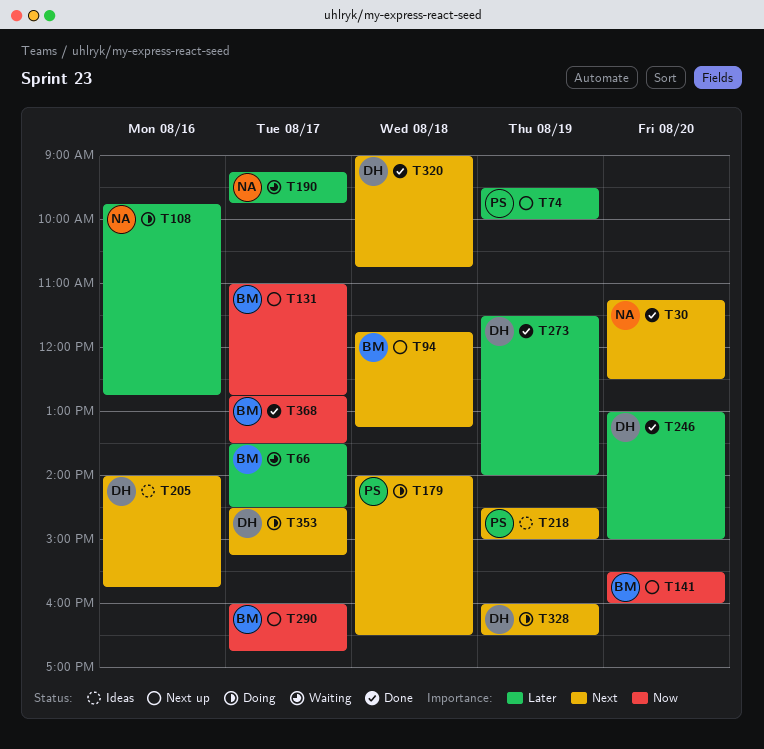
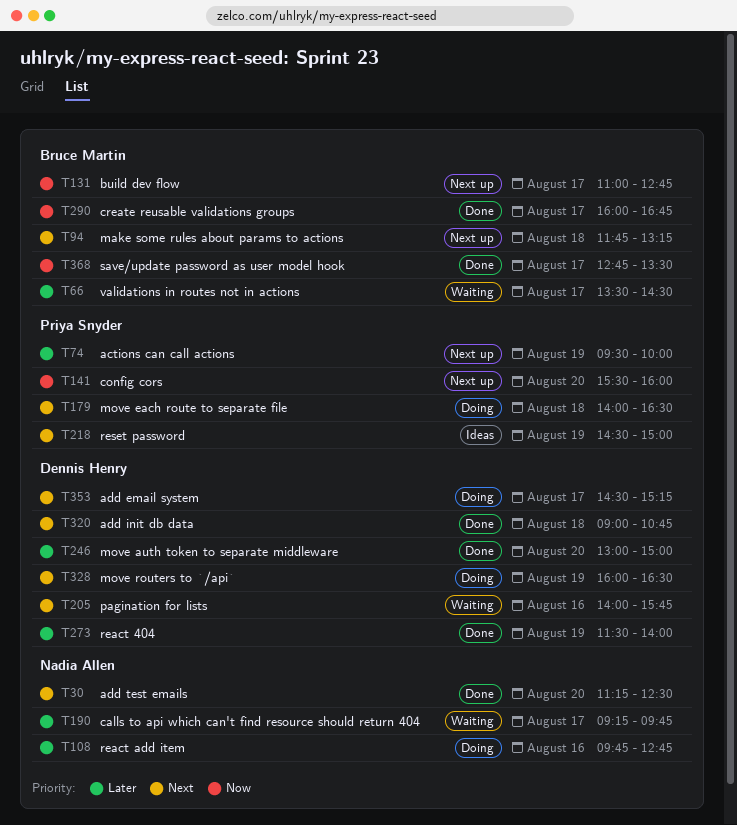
T141, owner: Bruce Martin -> Priya Snyder
T205, status: Ideas -> Waiting
T290, status: Next up -> Done

